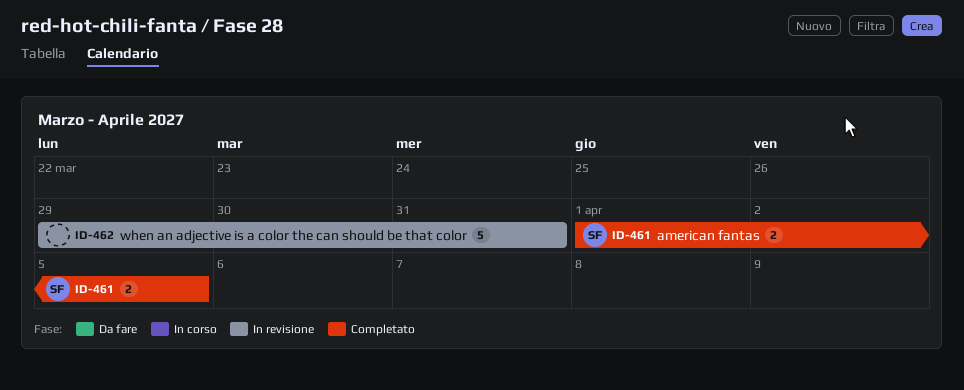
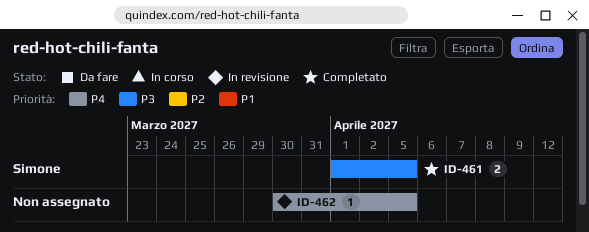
ID-462, estimate: 5 -> 1
ID-462, start: Mar 29 -> Mar 30
ID-462, due: Mar 31 -> Apr 5

